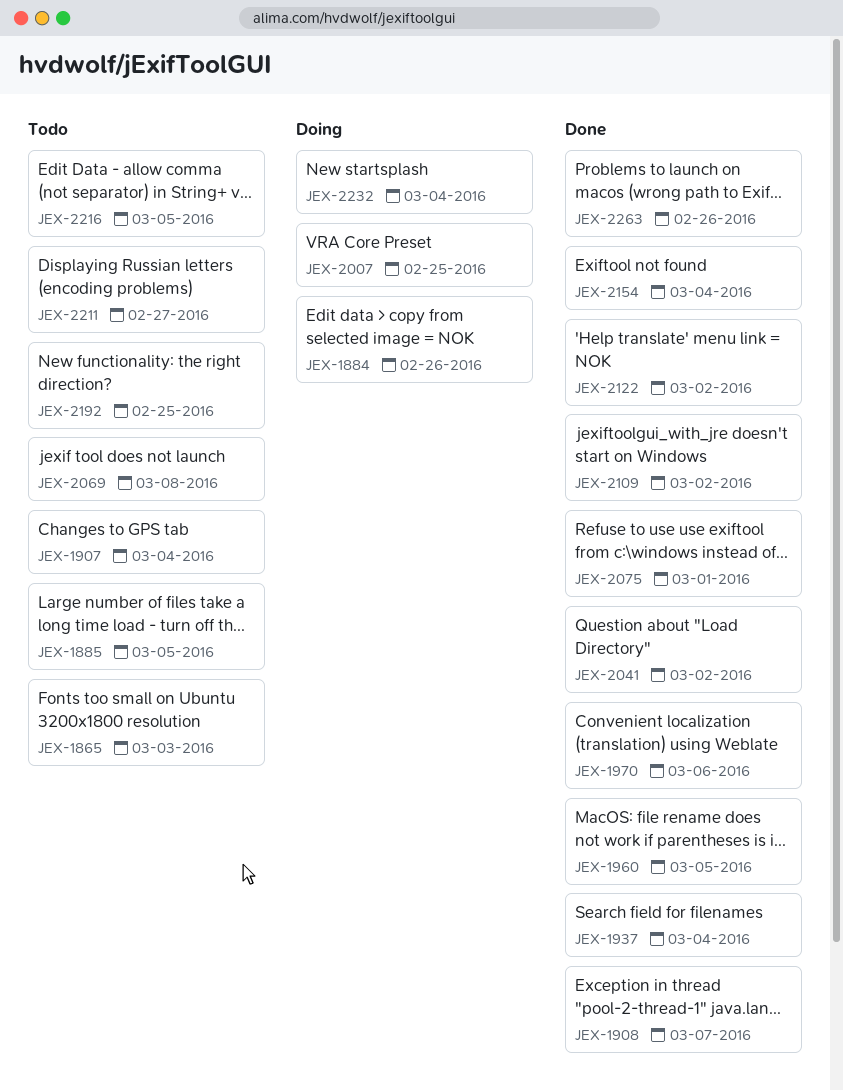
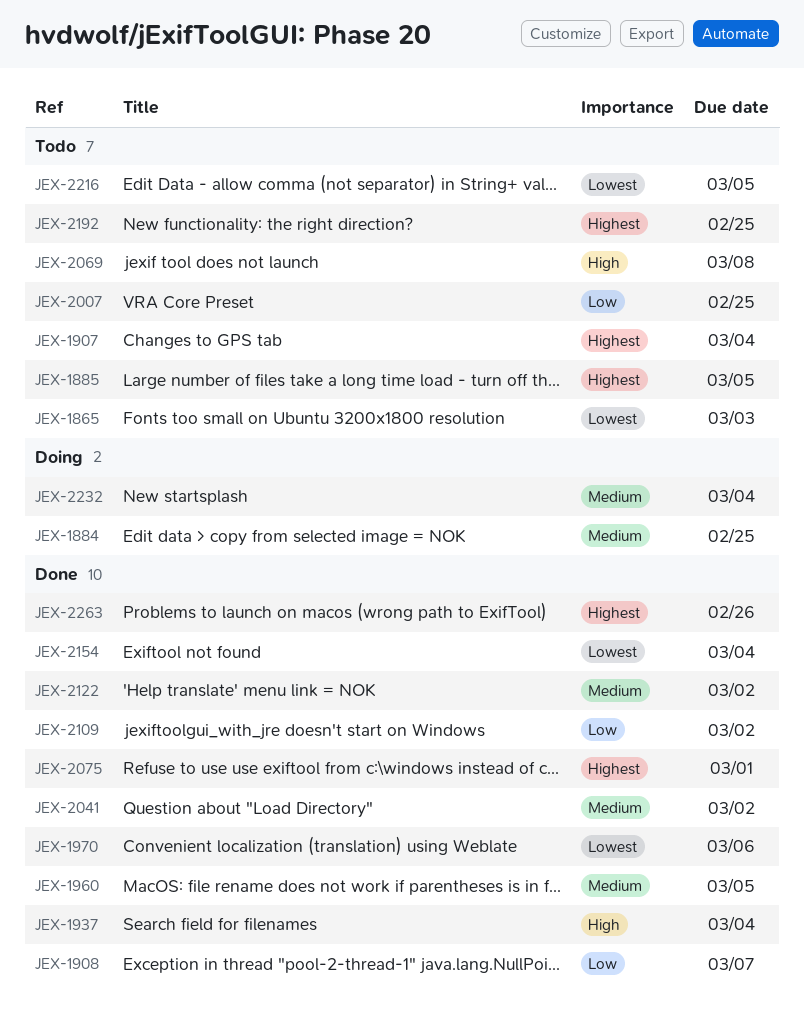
JEX-1884, due: Feb 26 -> Feb 25
JEX-2007, status: Doing -> Todo
JEX-2211: present -> none

